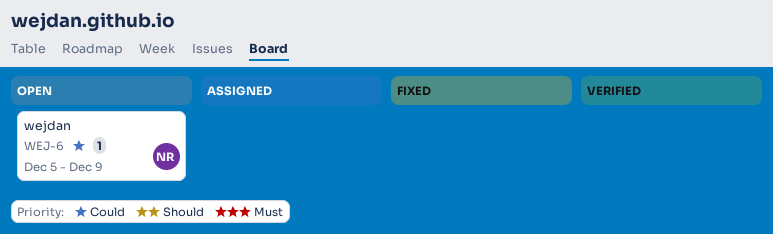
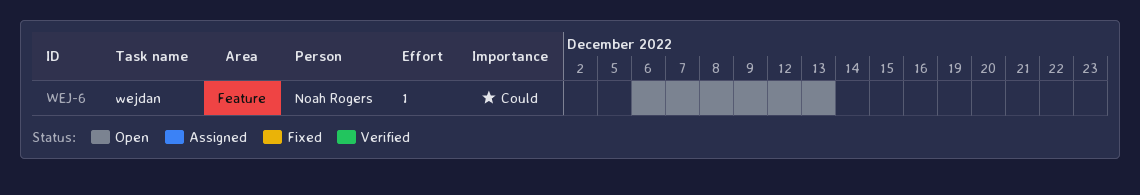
WEJ-6, start: Dec 5 -> Dec 6
WEJ-6, due: Dec 9 -> Dec 13

